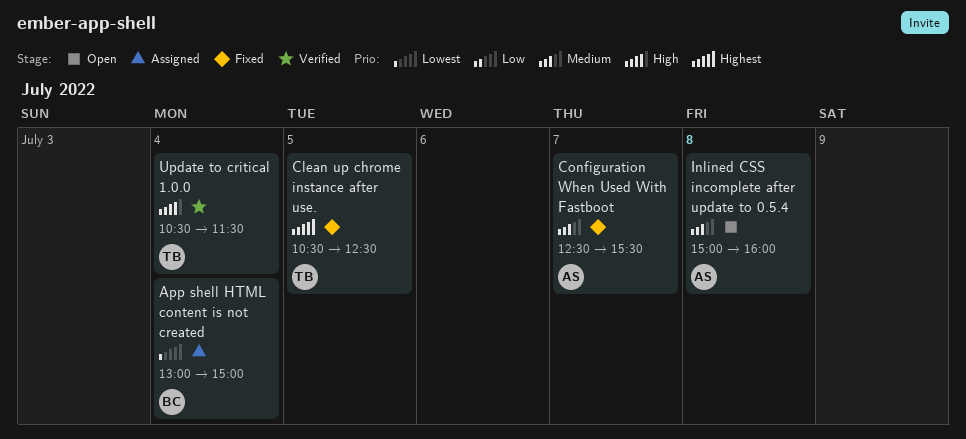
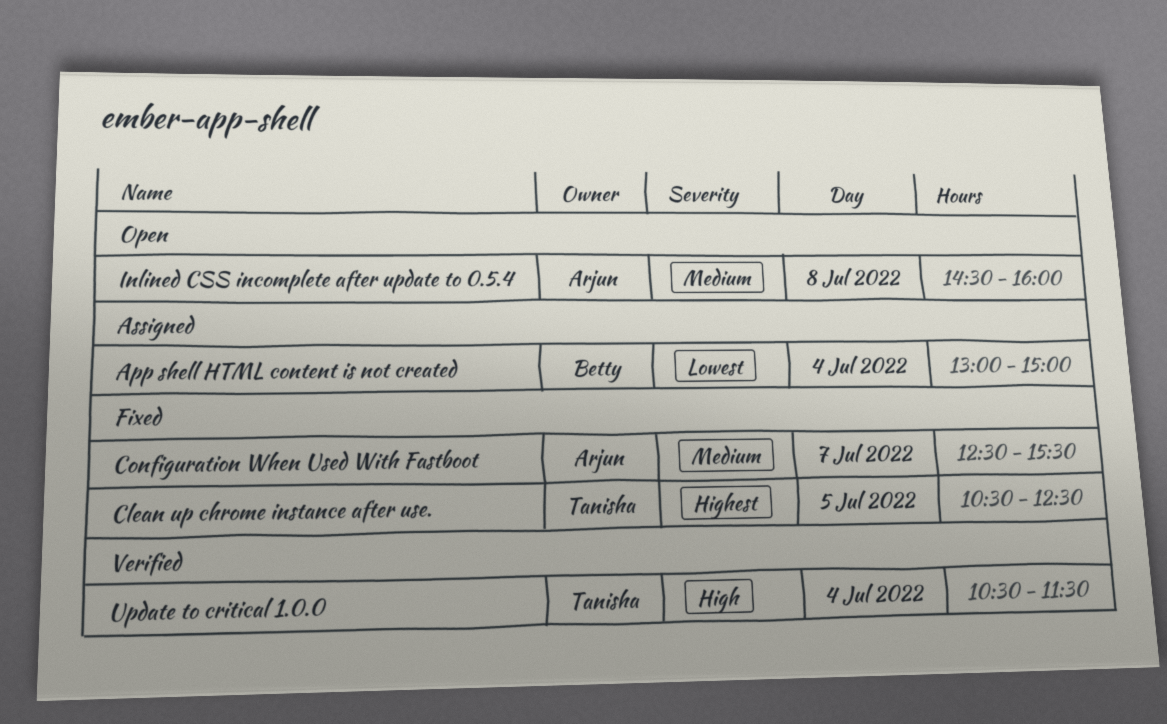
Inlined CSS incomplete after update to 0.5.4, begins: 15:00 -> 14:30

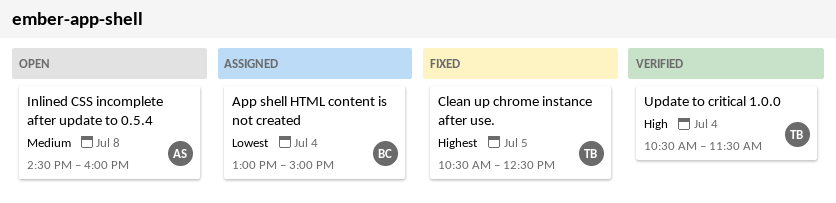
Configuration When Used With Fastboot: present -> none

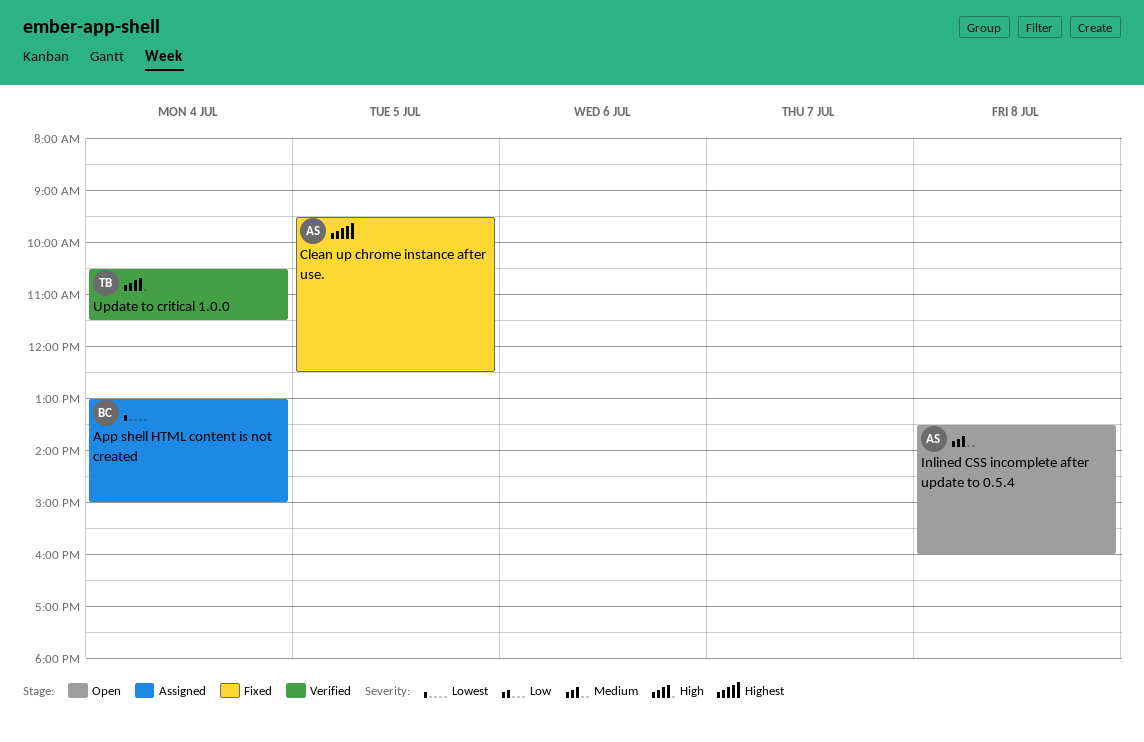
Clean up chrome instance after use., owner: TB -> AS
Clean up chrome instance after use., begins: 10:30 -> 09:30
Inlined CSS incomplete after update to 0.5.4, begins: 14:30 -> 13:30

